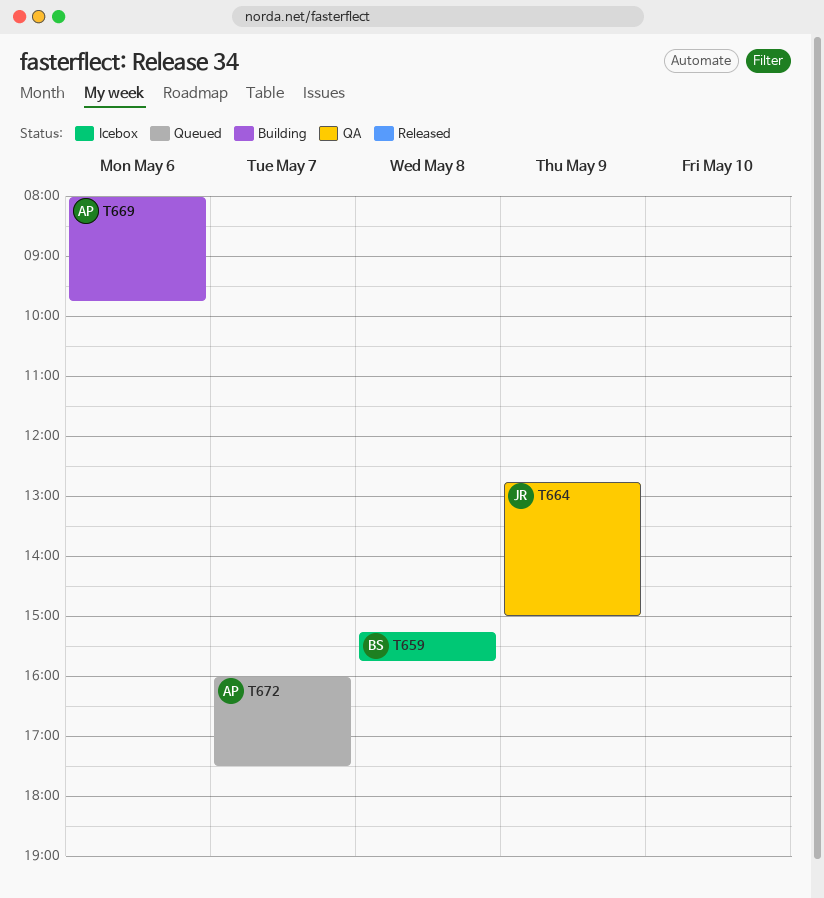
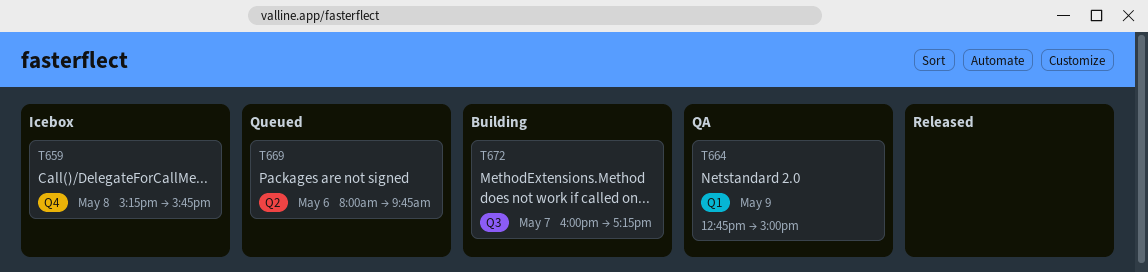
T669, status: Building -> Queued
T672, status: Queued -> Building
T672, ends: 17:30 -> 17:15

